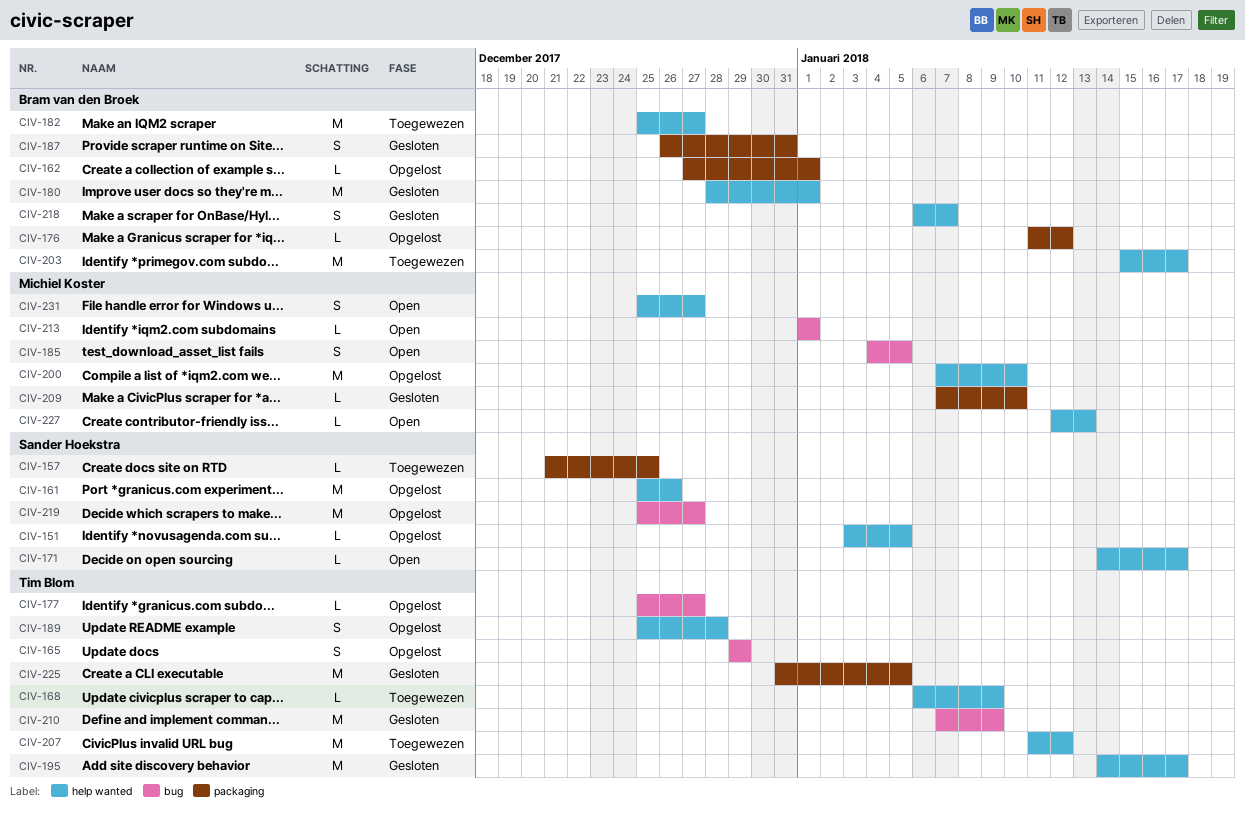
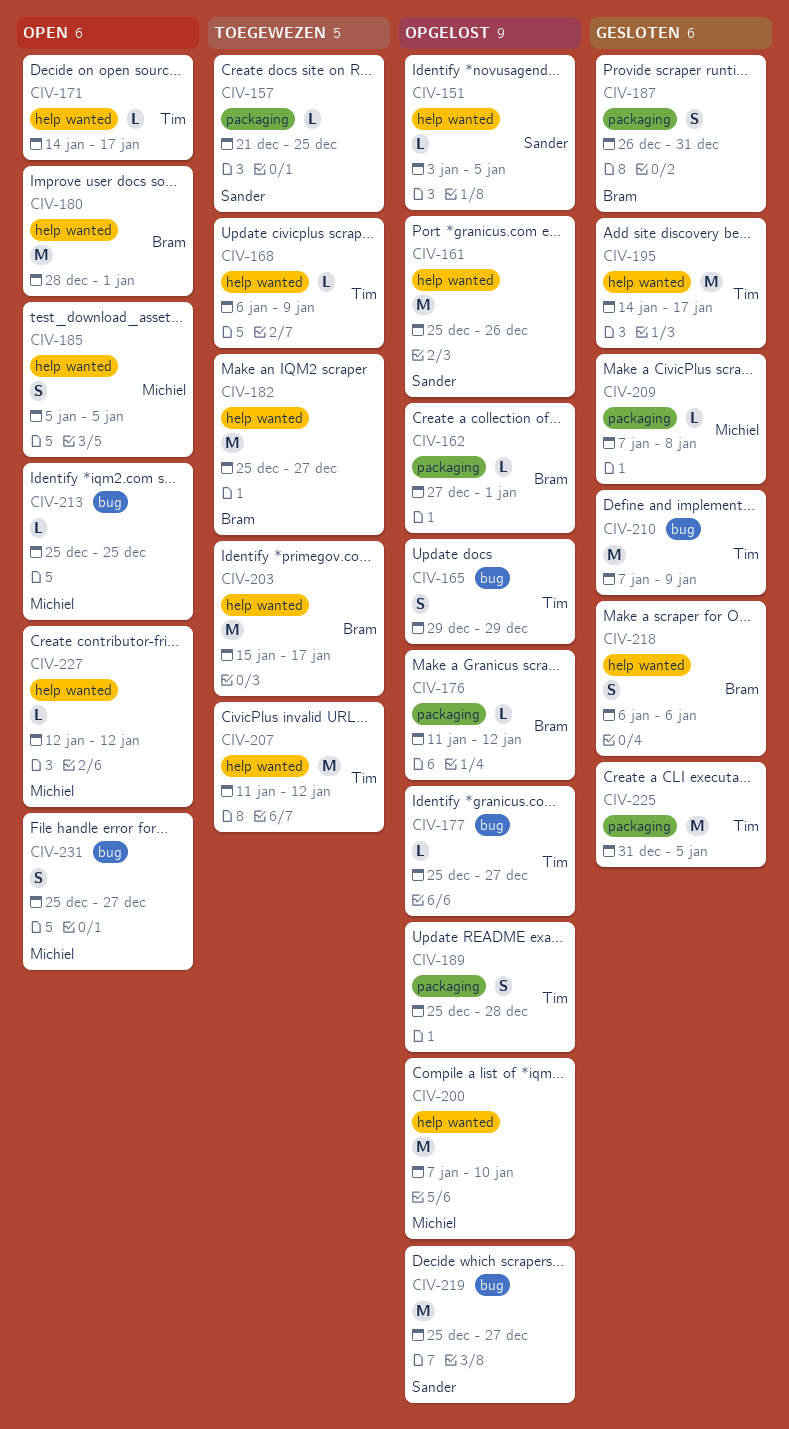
CIV-171, owner: Sander Hoekstra -> Tim Blom
CIV-180, status: Gesloten -> Open
CIV-185, label: bug -> help wanted
CIV-185, start: Jan 4 -> Jan 5
CIV-189, label: help wanted -> packaging
CIV-209, due: Jan 10 -> Jan 8
CIV-213, start: Jan 1 -> Dec 25
CIV-213, due: Jan 1 -> Dec 25
CIV-218, due: Jan 7 -> Jan 6
CIV-227, due: Jan 13 -> Jan 12
CIV-231, label: help wanted -> bug

